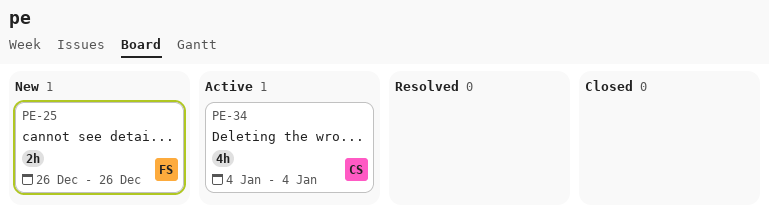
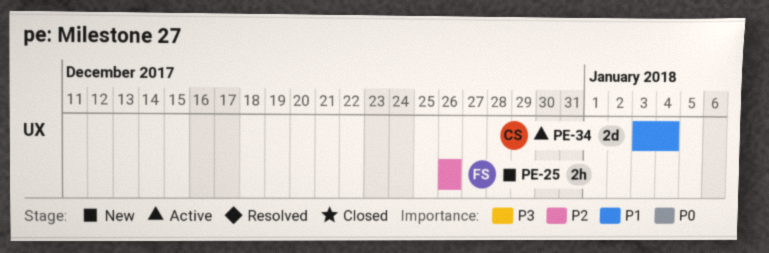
PE-34, estimate: 4h -> 2d
PE-34, start: Jan 4 -> Jan 3

